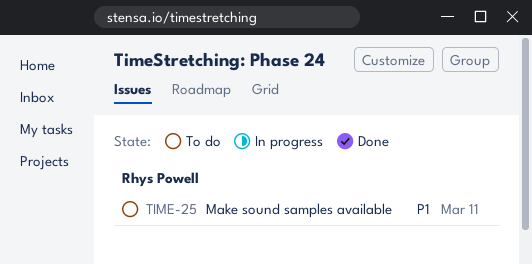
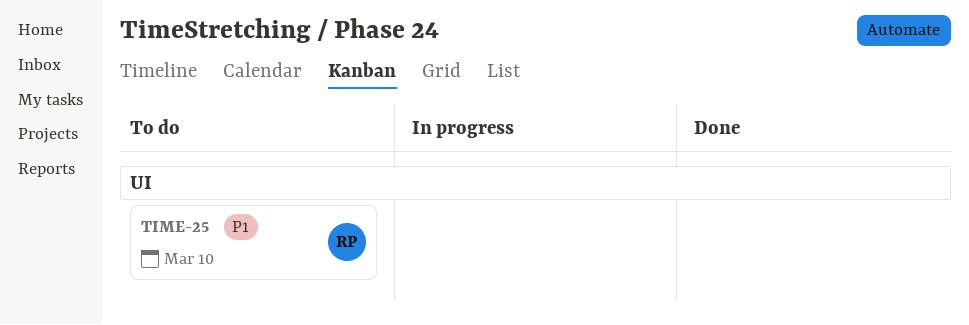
TIME-25, due: Mar 11 -> Mar 10

